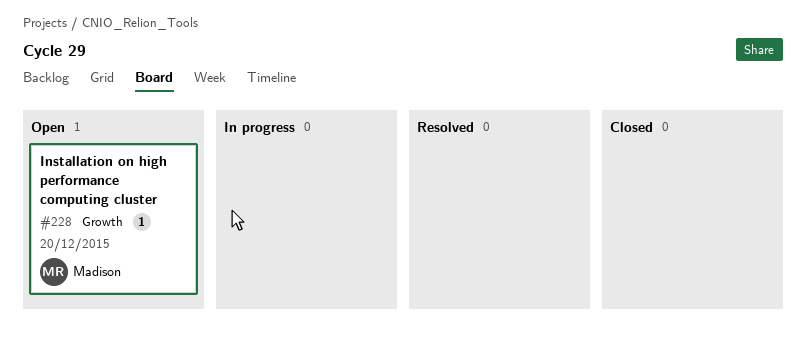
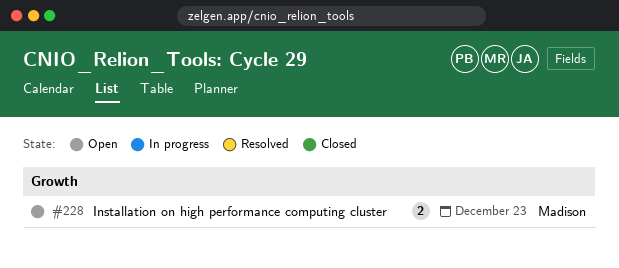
#228, estimate: 1 -> 2
#228, due: Dec 20 -> Dec 23

